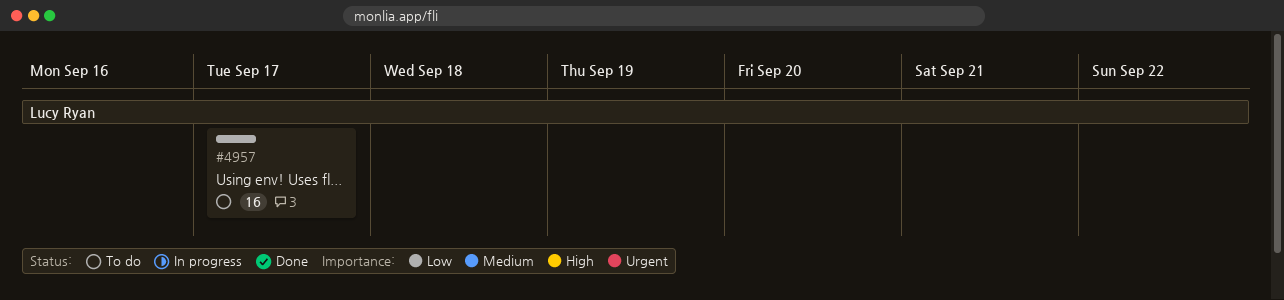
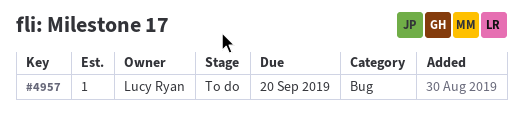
#4957, estimate: 16 -> 1
#4957, due: Sep 17 -> Sep 20

